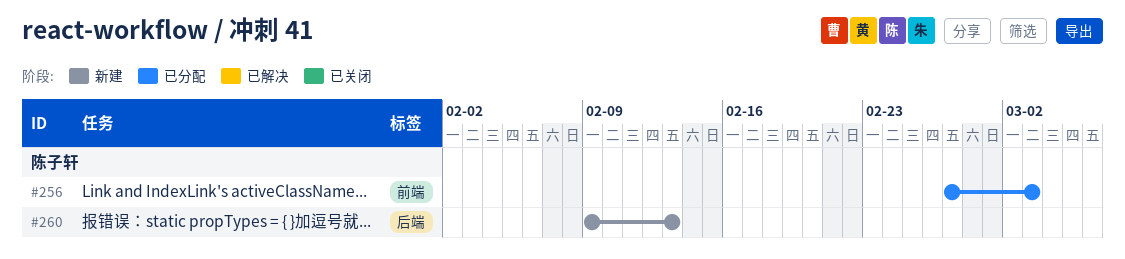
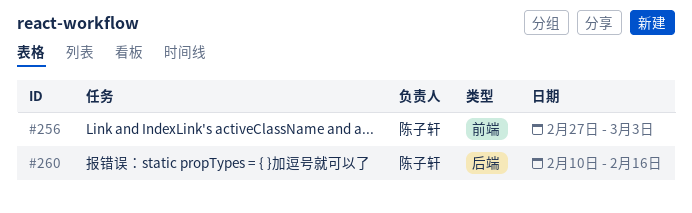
#260, start: Feb 9 -> Feb 10
#260, due: Feb 13 -> Feb 16

